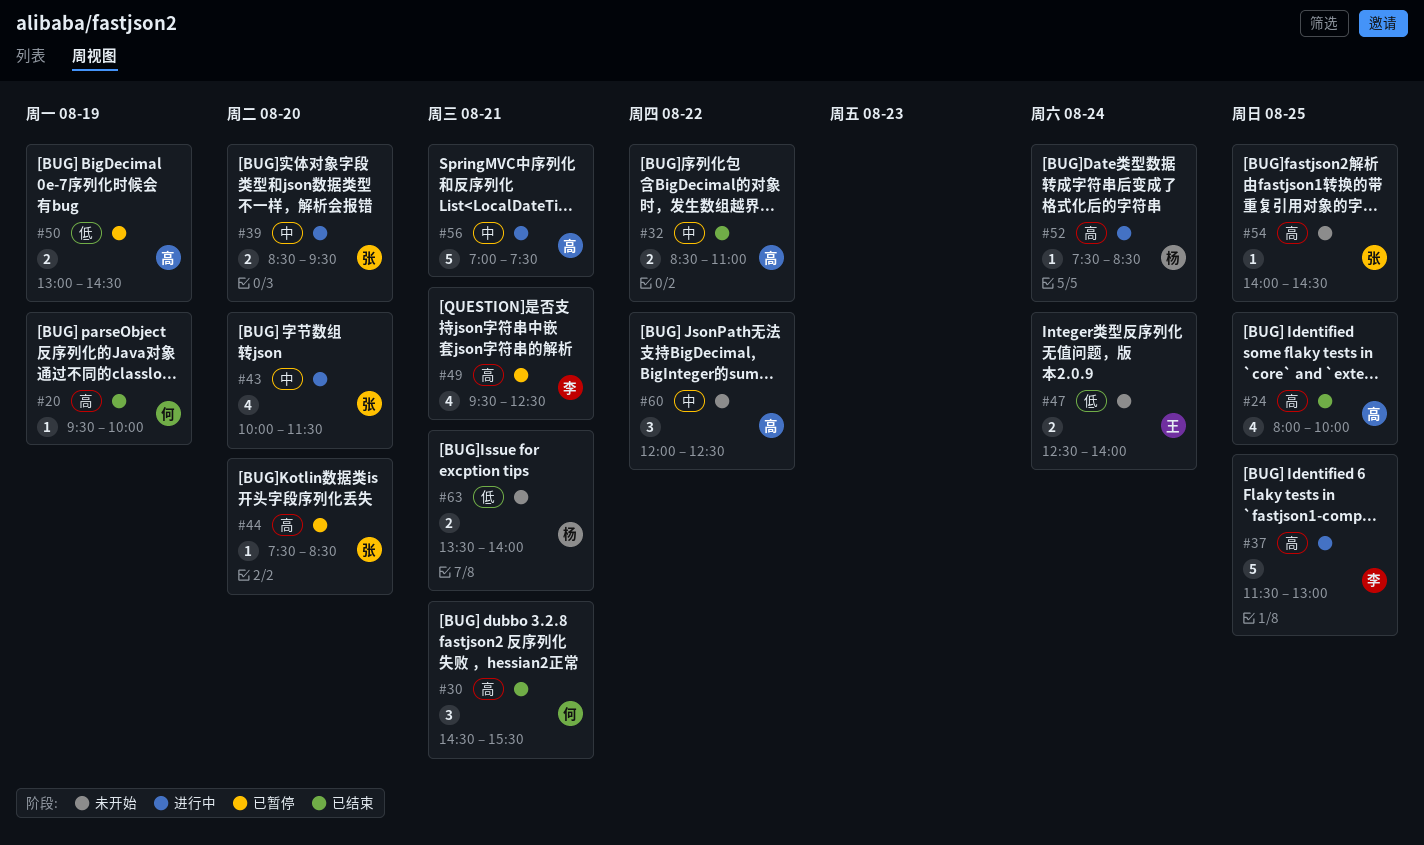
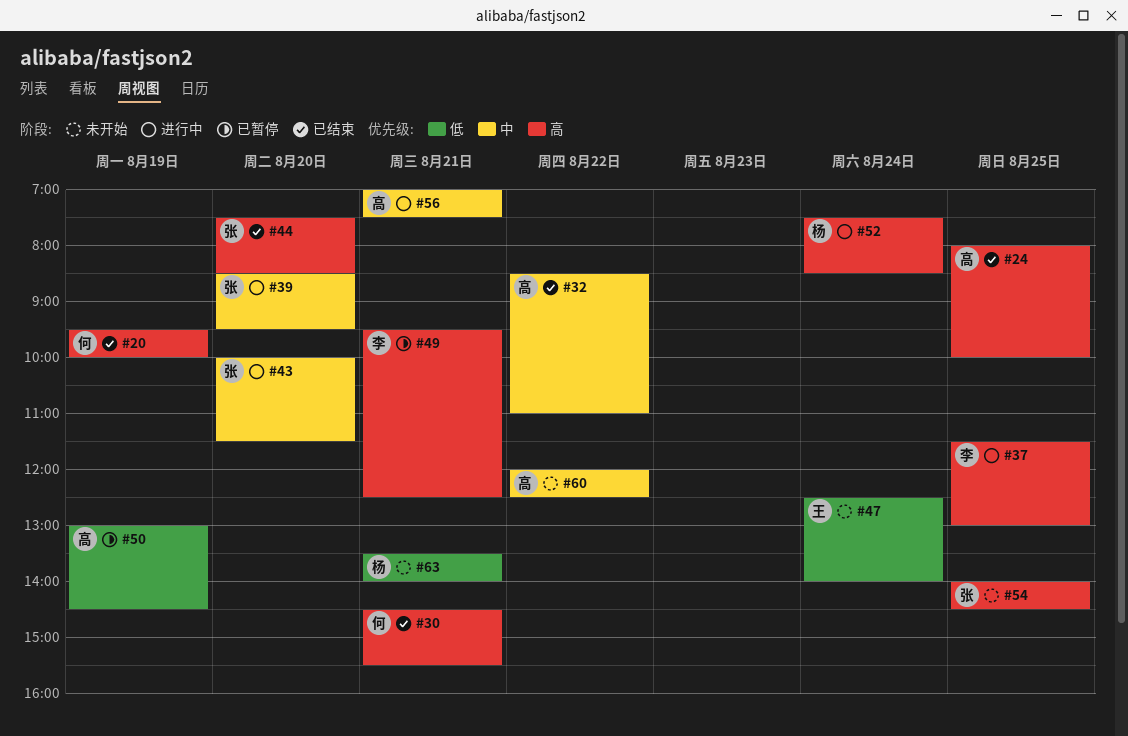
#44, status: 已暂停 -> 已结束

